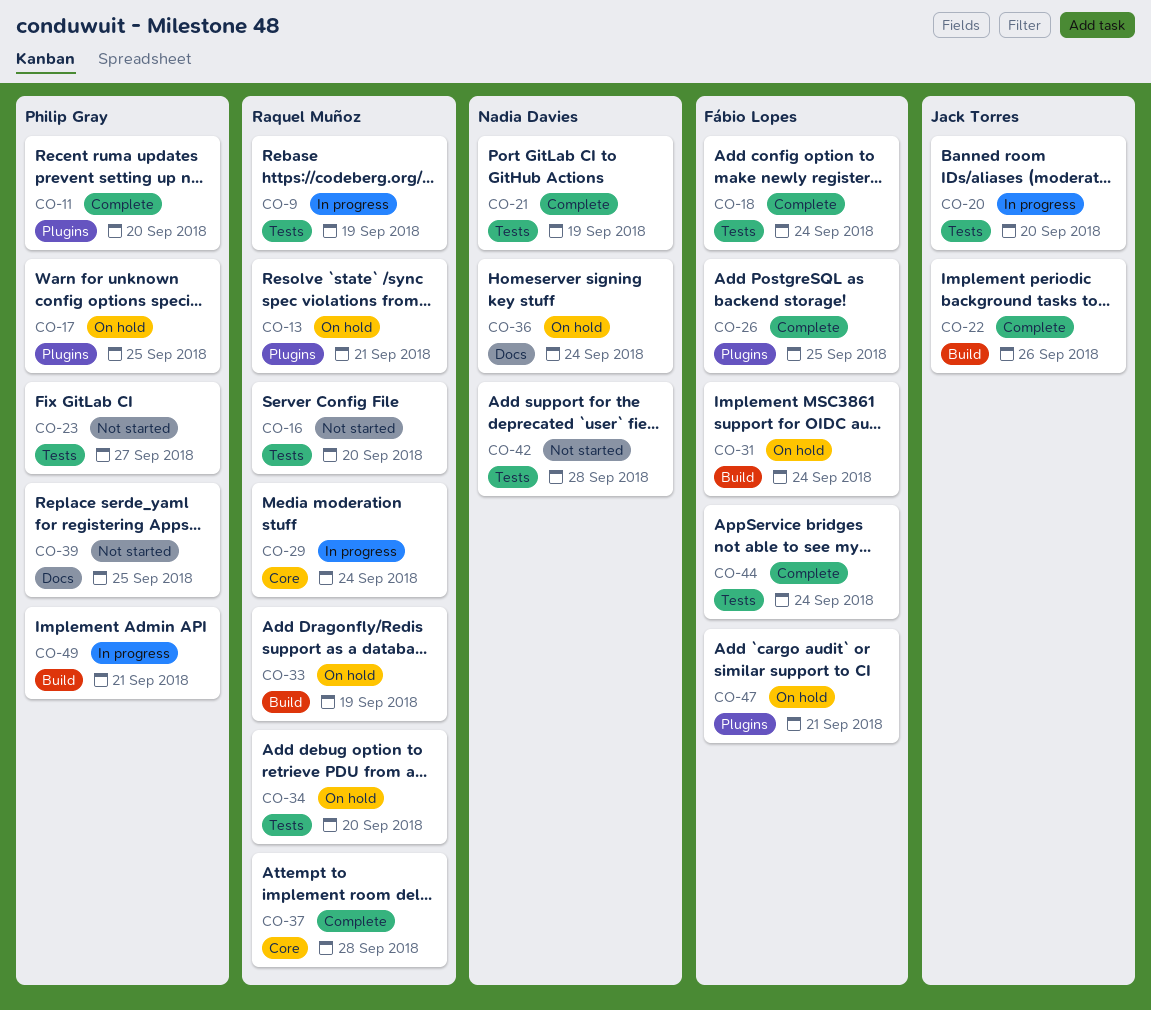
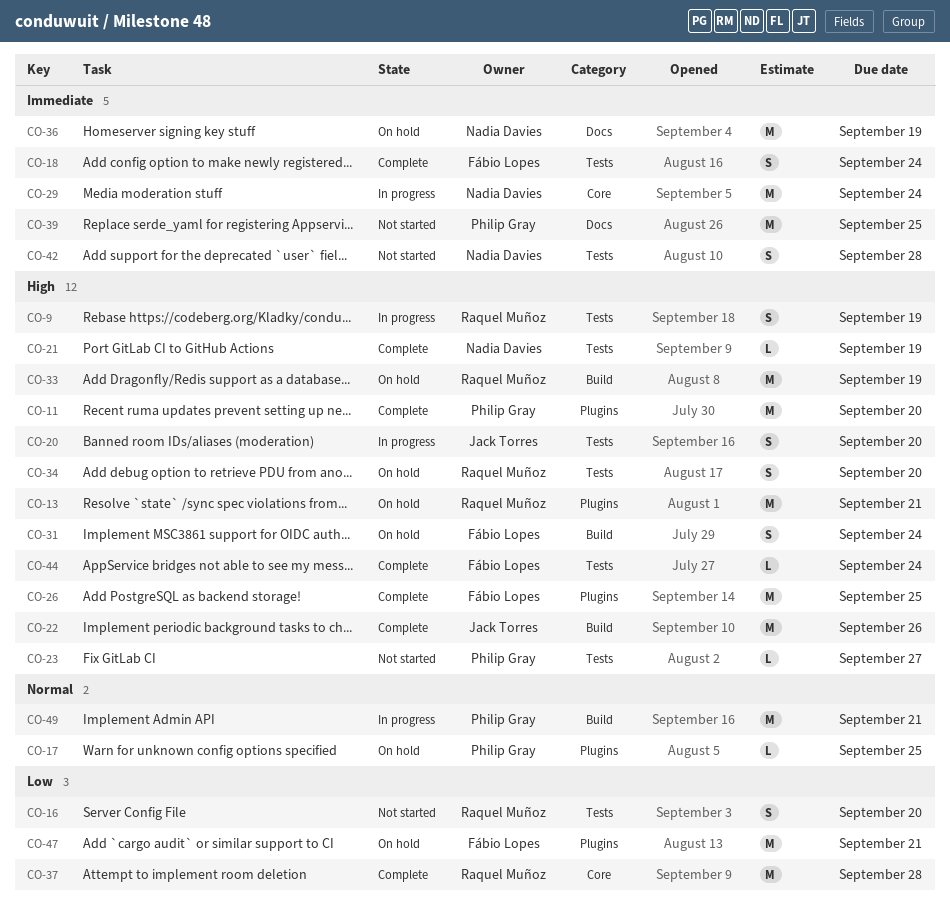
CO-29, owner: Raquel Muñoz -> Nadia Davies
CO-36, due: Sep 24 -> Sep 19

